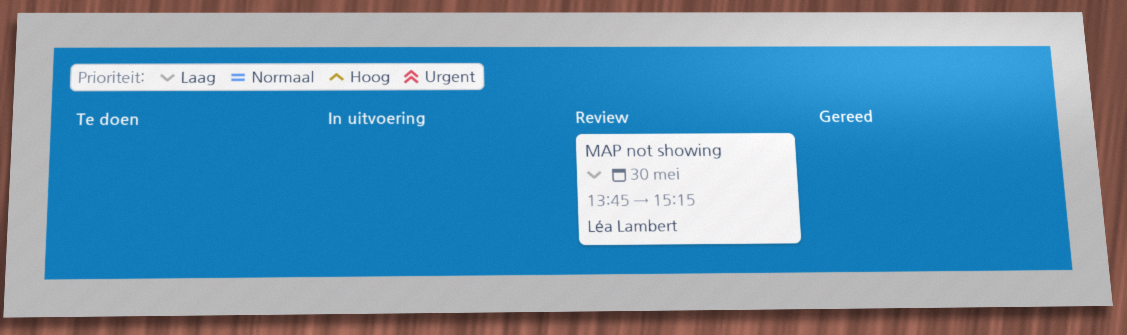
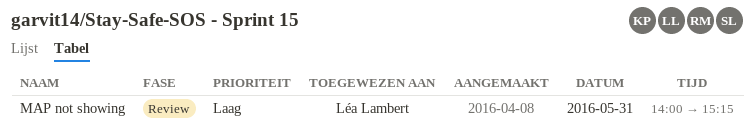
MAP not showing, day: May 30 -> May 31
MAP not showing, begins: 13:45 -> 14:00

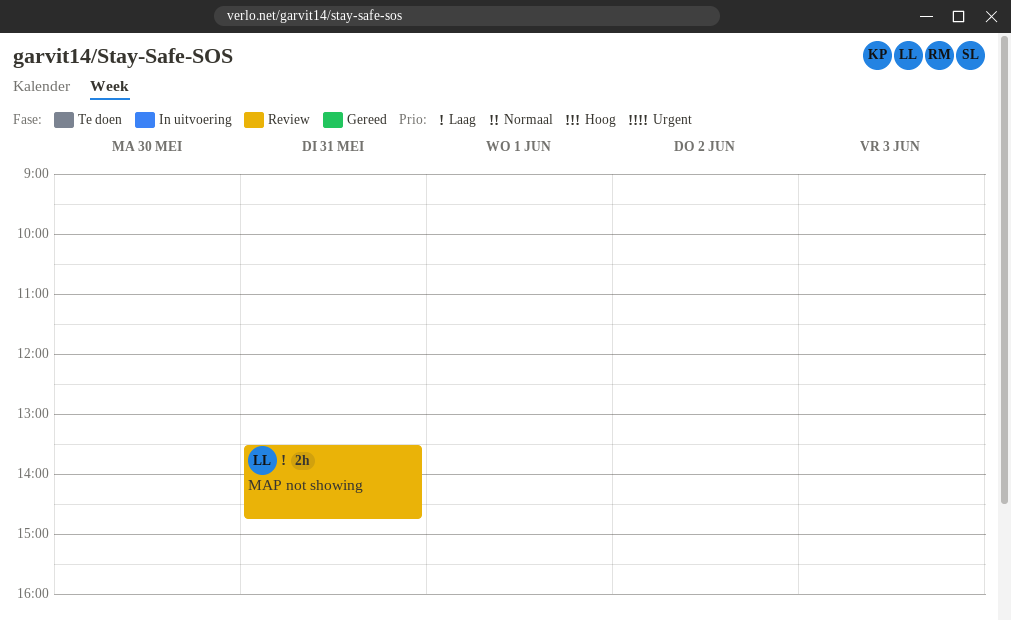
MAP not showing, begins: 14:00 -> 13:30
MAP not showing, ends: 15:15 -> 14:45

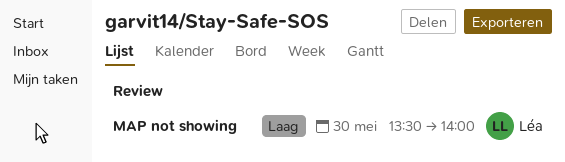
MAP not showing, day: May 31 -> May 30
MAP not showing, ends: 14:45 -> 14:00

